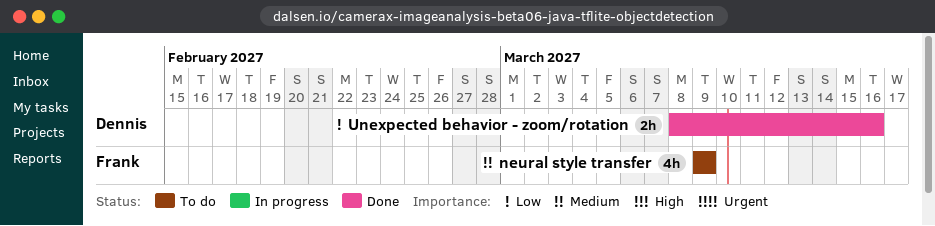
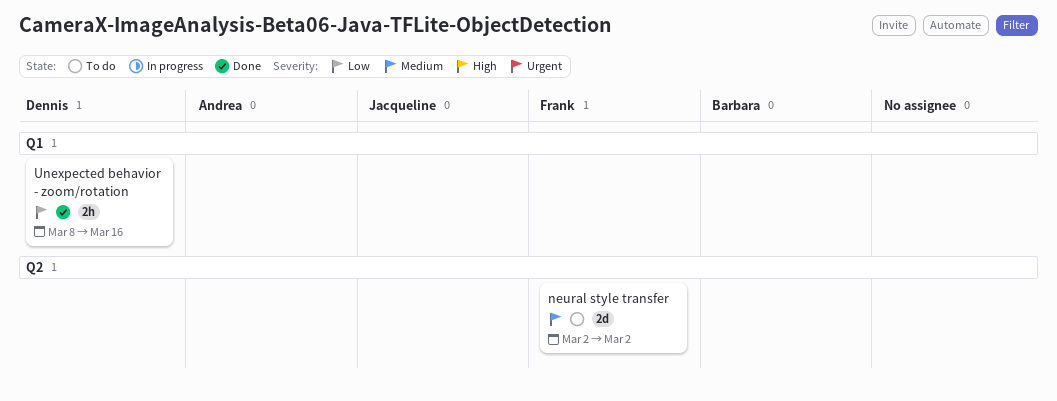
neural style transfer, estimate: 4h -> 2d
neural style transfer, start: Mar 9 -> Mar 2
neural style transfer, due: Mar 9 -> Mar 2

